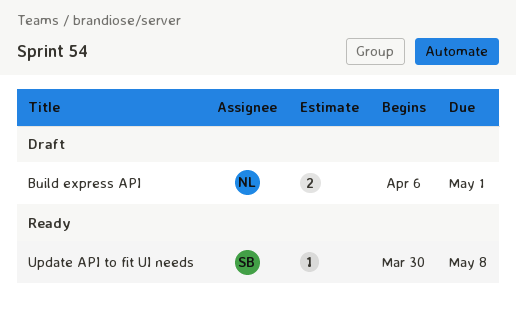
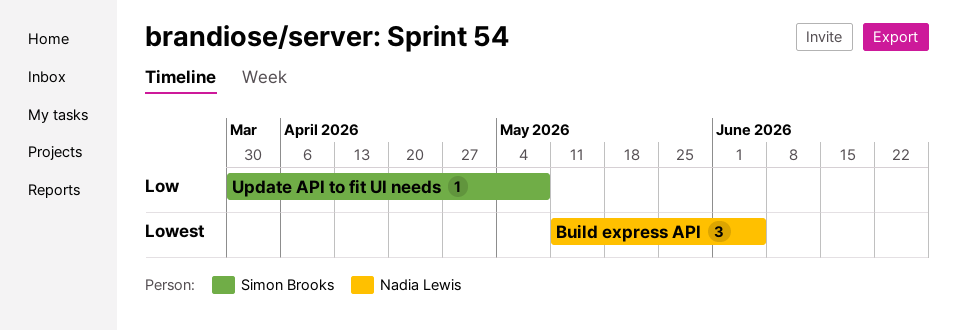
Build express API, estimate: 2 -> 3
Build express API, start: Apr 6 -> May 11
Build express API, due: May 1 -> Jun 5

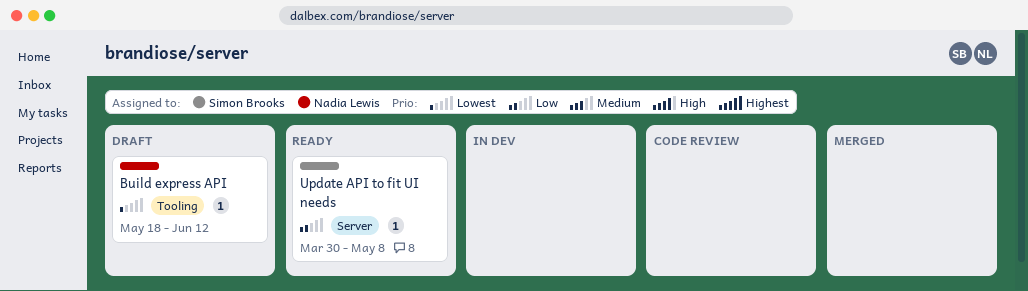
Build express API, estimate: 3 -> 1
Build express API, start: May 11 -> May 18
Build express API, due: Jun 5 -> Jun 12

